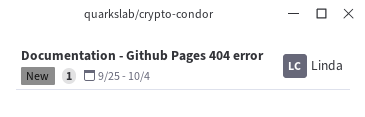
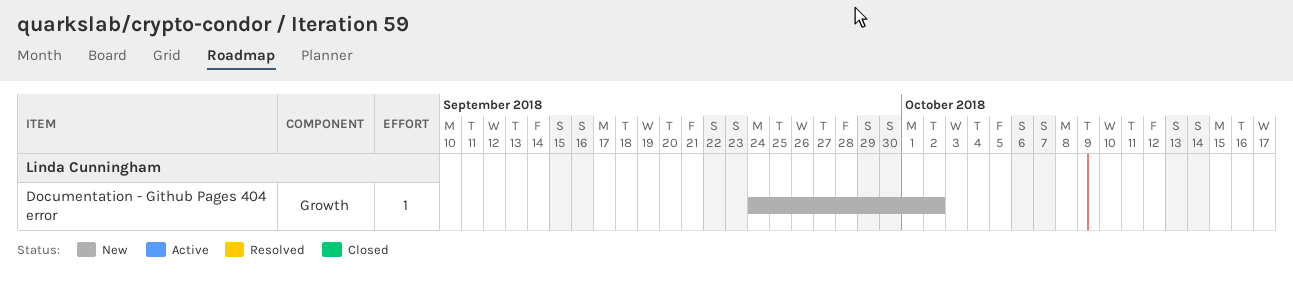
Documentation - Github Pages 404 error, start: Sep 25 -> Sep 24
Documentation - Github Pages 404 error, due: Oct 4 -> Oct 2

